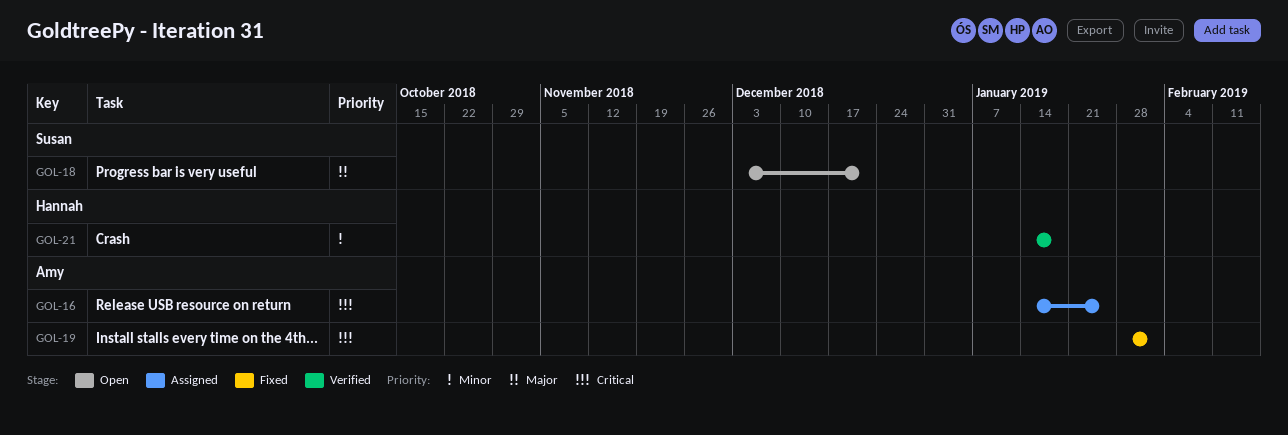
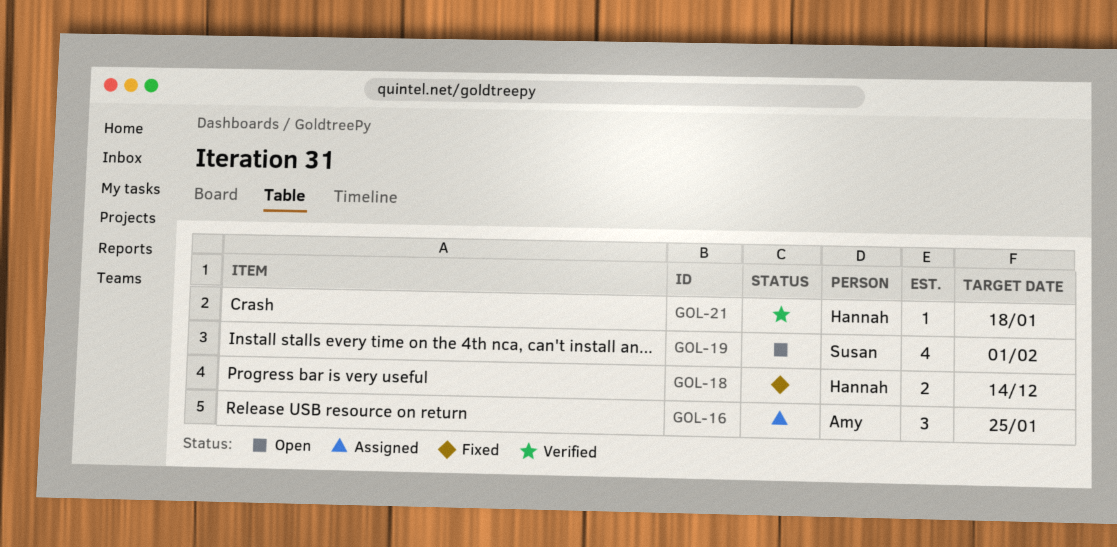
GOL-18, status: Open -> Fixed
GOL-18, owner: Susan -> Hannah
GOL-18, due: Dec 21 -> Dec 14
GOL-19, status: Fixed -> Open
GOL-19, owner: Amy -> Susan

